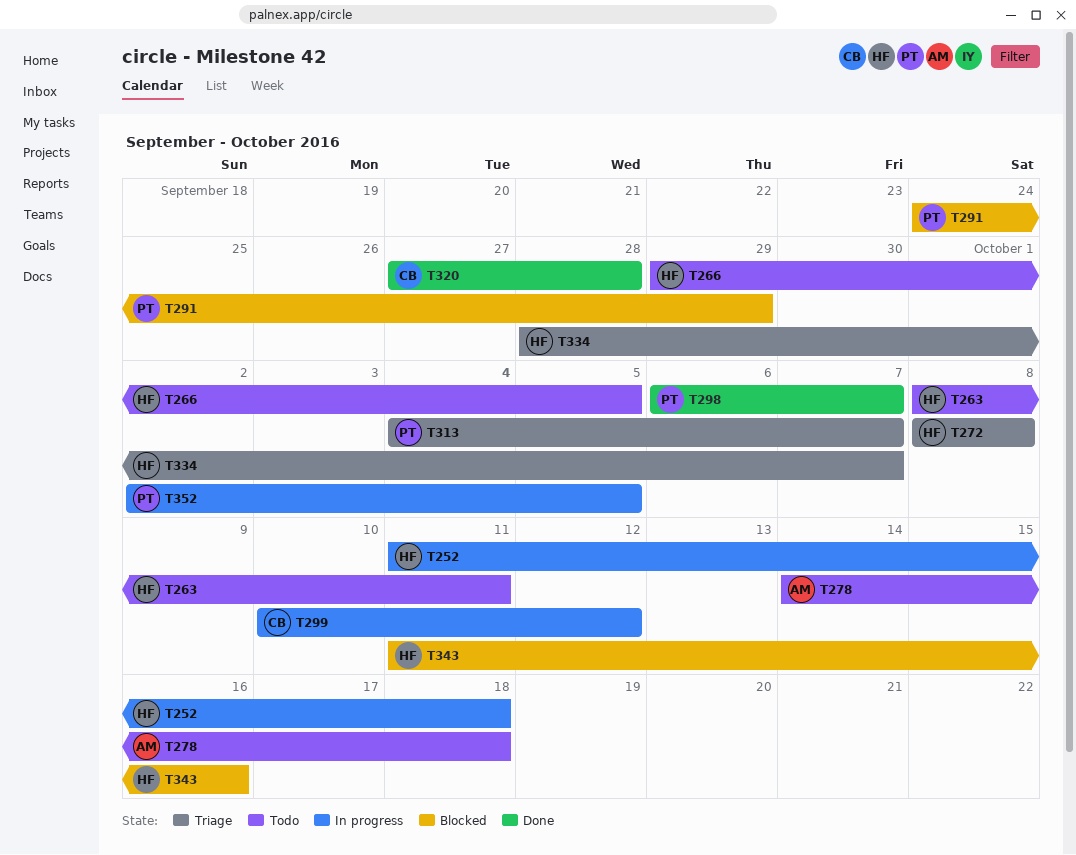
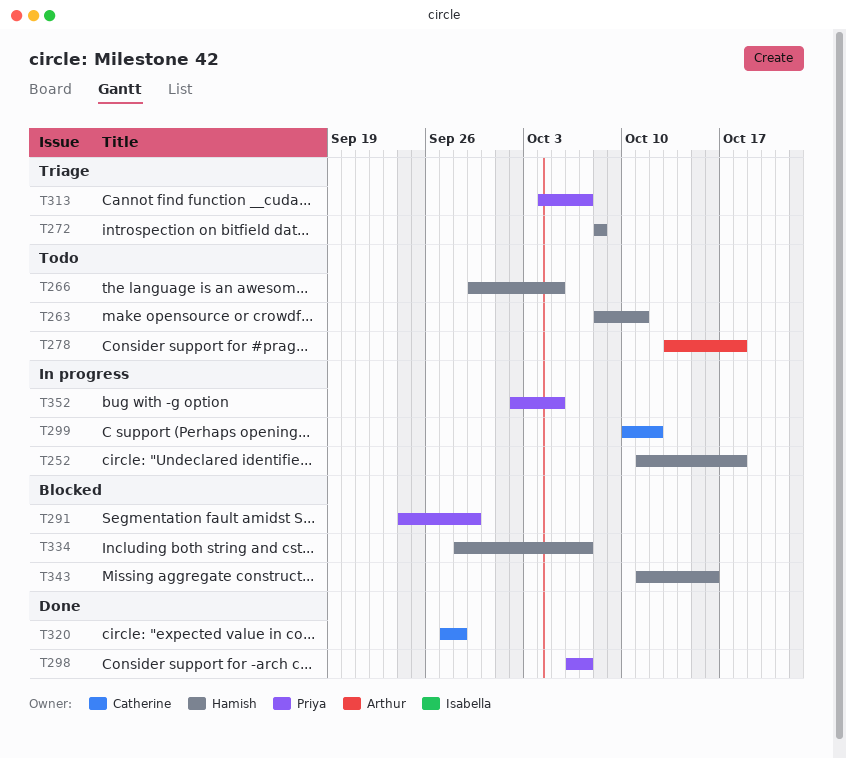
T278, start: Oct 14 -> Oct 13
T334, status: Triage -> Blocked

